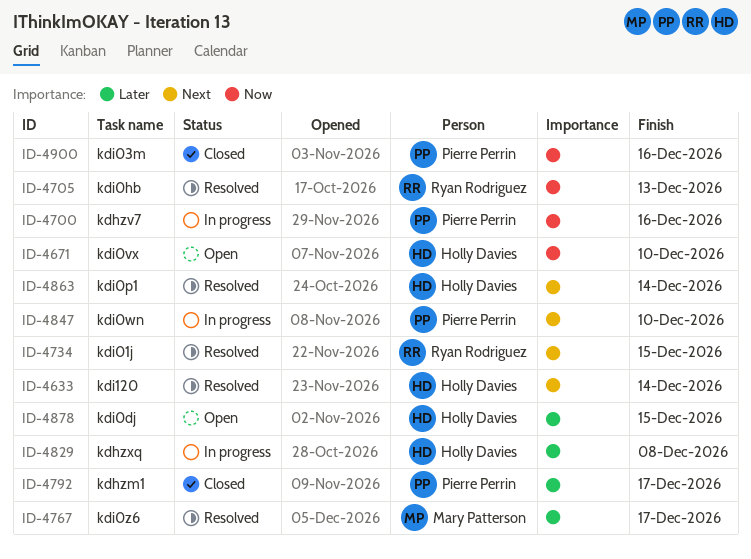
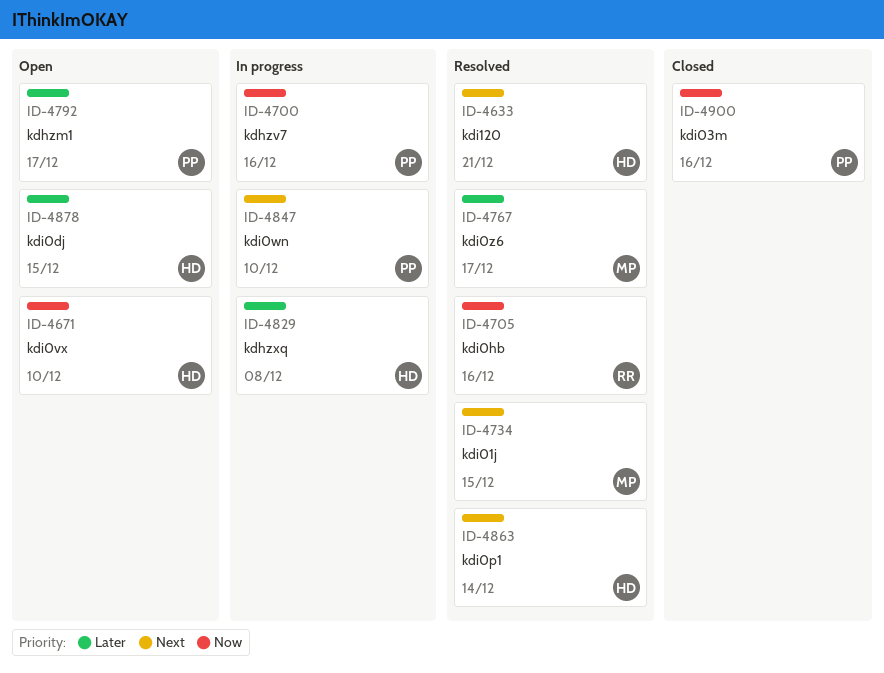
ID-4633, due: Dec 14 -> Dec 21
ID-4705, due: Dec 13 -> Dec 16
ID-4734, owner: Ryan Rodriguez -> Mary Patterson
ID-4792, status: Closed -> Open

